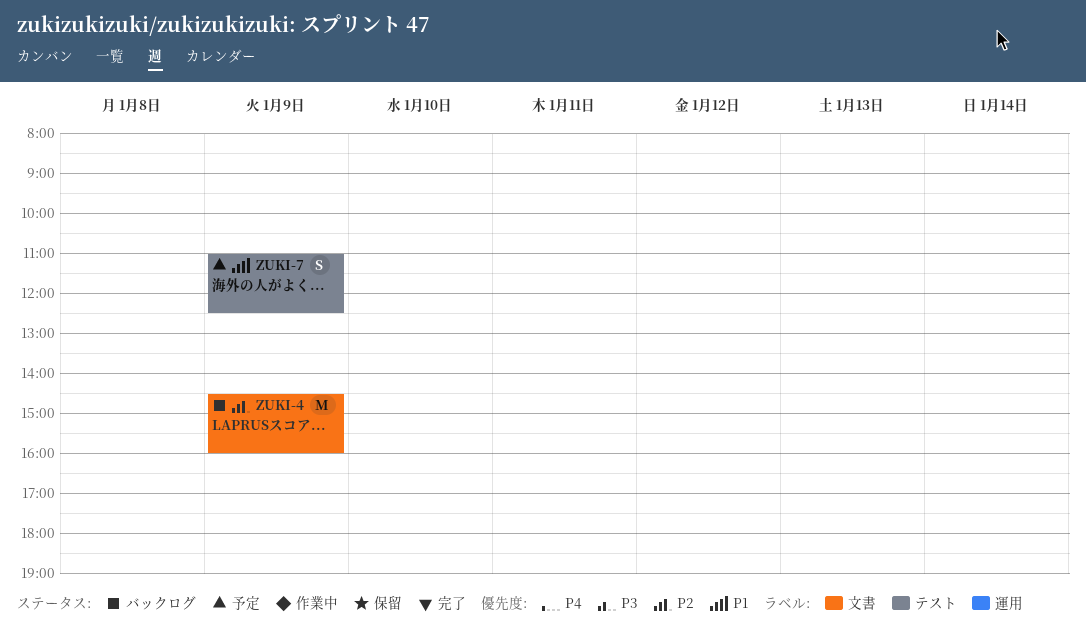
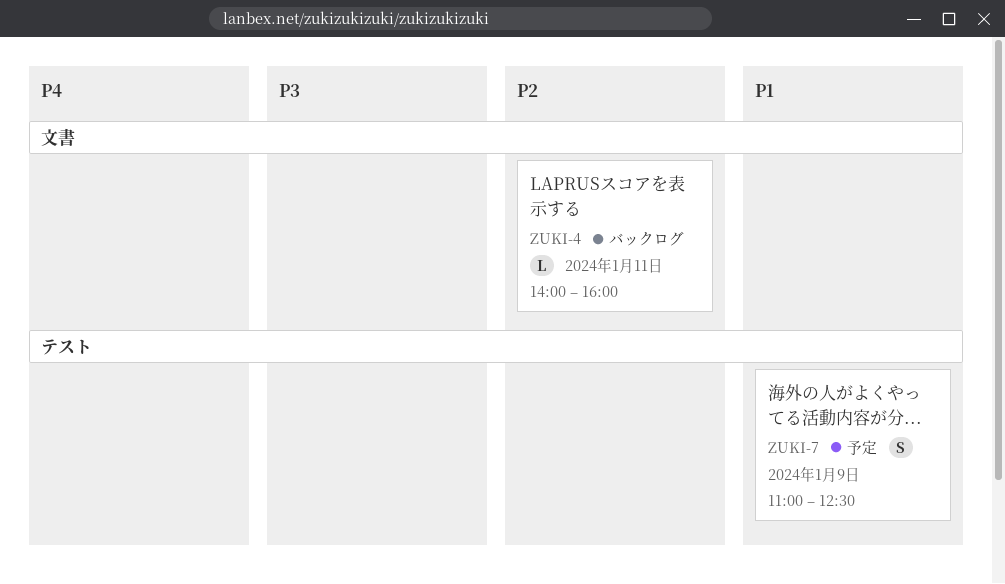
ZUKI-4, estimate: M -> L
ZUKI-4, day: Jan 9 -> Jan 11
ZUKI-4, begins: 14:30 -> 14:00

